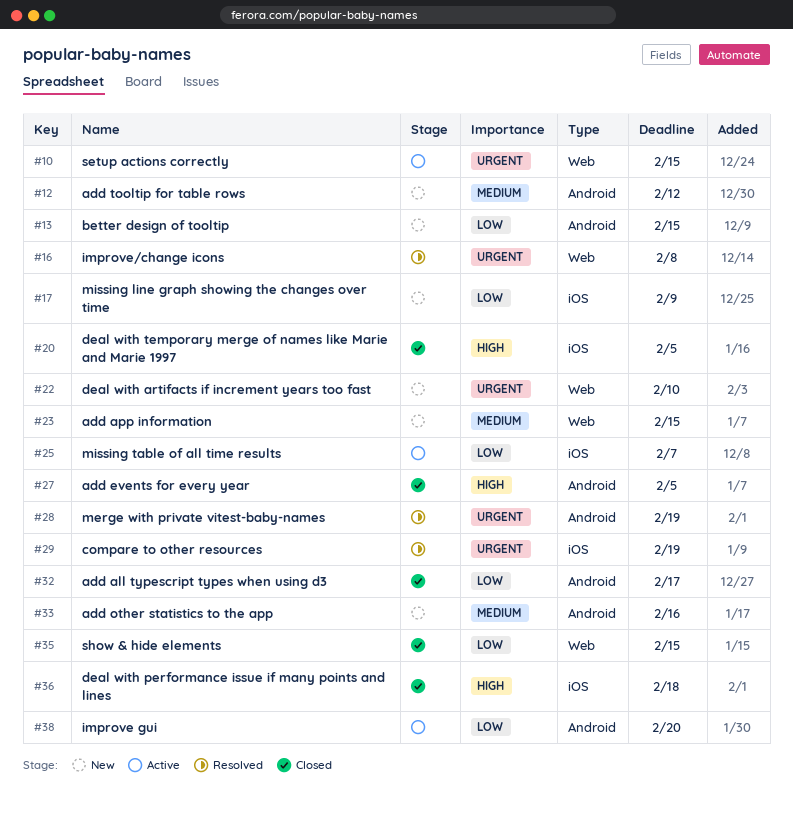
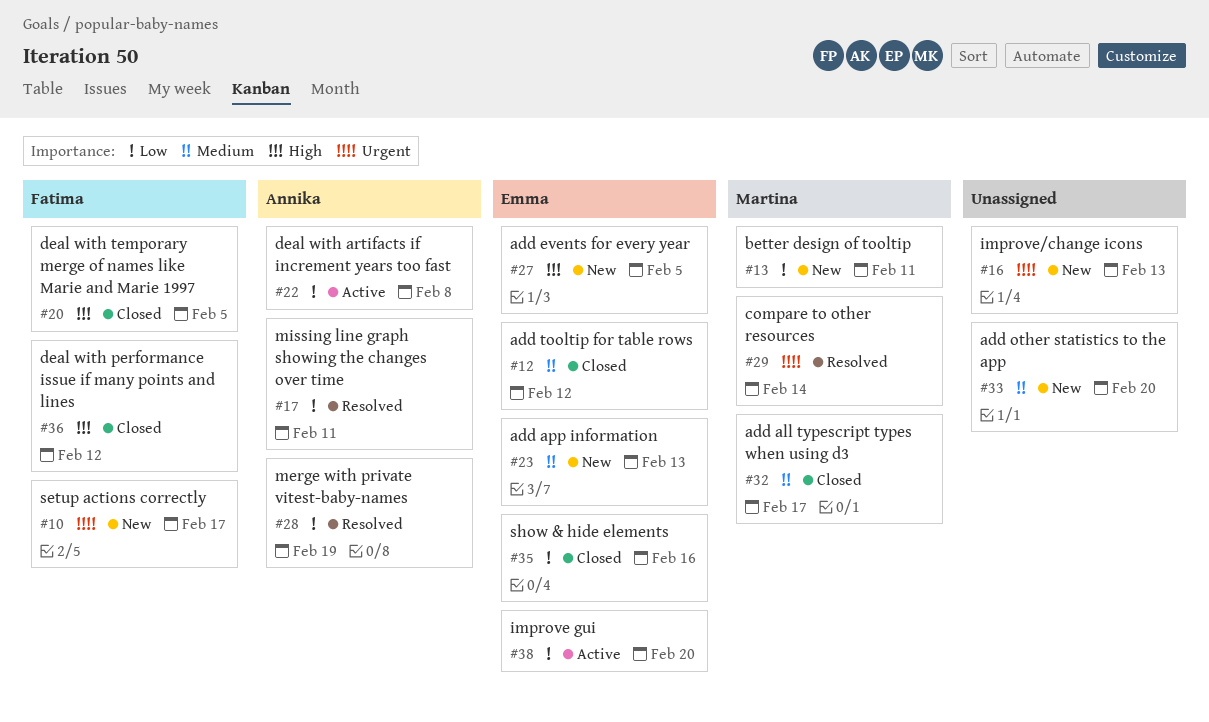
#10, status: Active -> New
#10, due: Feb 15 -> Feb 17
#12, status: New -> Closed
#13, due: Feb 15 -> Feb 11
#16, status: Resolved -> New
#16, due: Feb 8 -> Feb 13
#17, status: New -> Resolved
#17, due: Feb 9 -> Feb 11
#22, status: New -> Active
#22, priority: Urgent -> Low
#22, due: Feb 10 -> Feb 8
#23, due: Feb 15 -> Feb 13
#25: present -> none
#27, status: Closed -> New
#28, priority: Urgent -> Low
#29, due: Feb 19 -> Feb 14
#32, priority: Low -> Medium
#33, due: Feb 16 -> Feb 20
#35, due: Feb 15 -> Feb 16
#36, due: Feb 18 -> Feb 12

